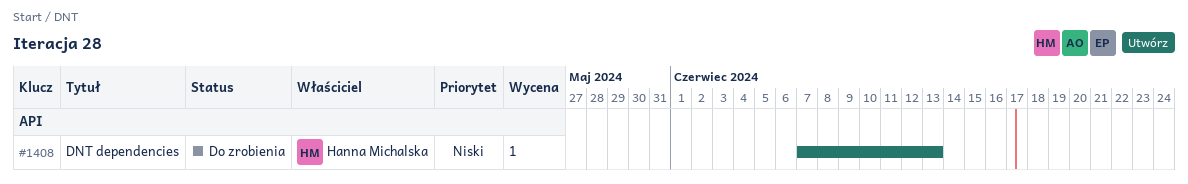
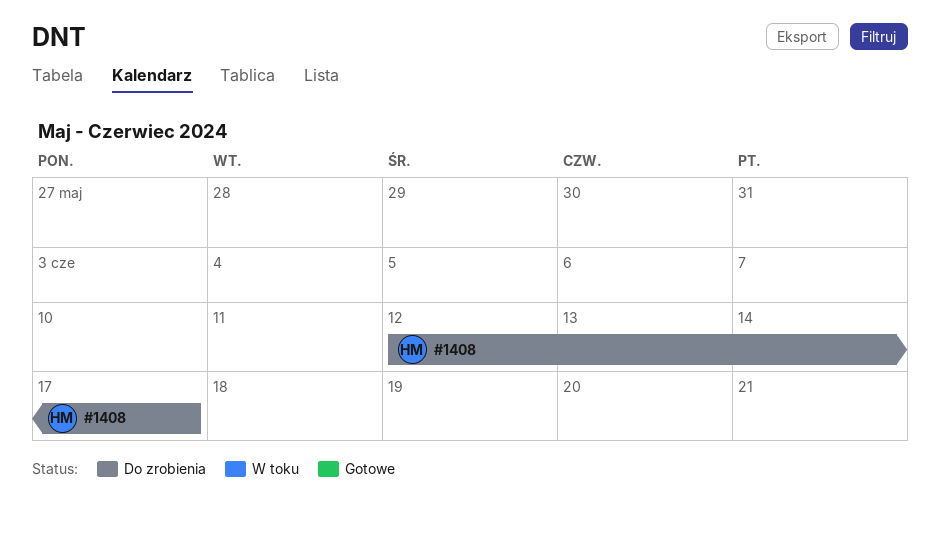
#1408, start: Jun 7 -> Jun 12
#1408, due: Jun 13 -> Jun 17

